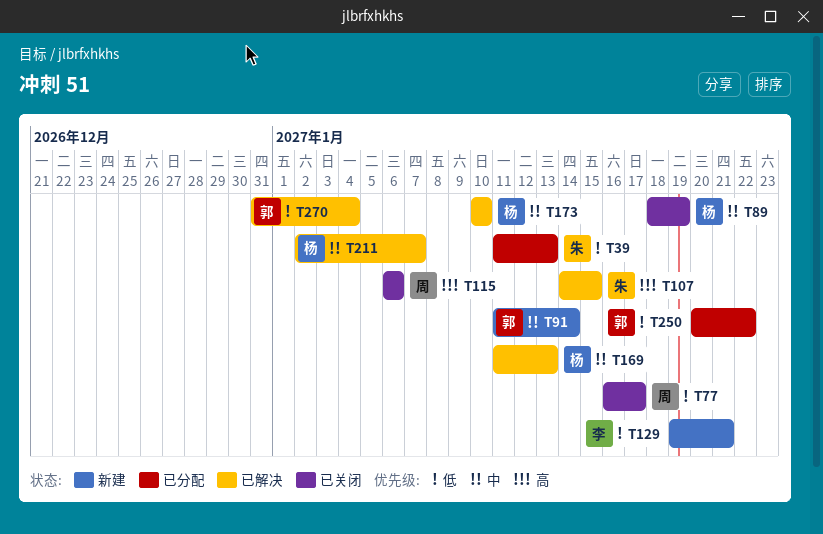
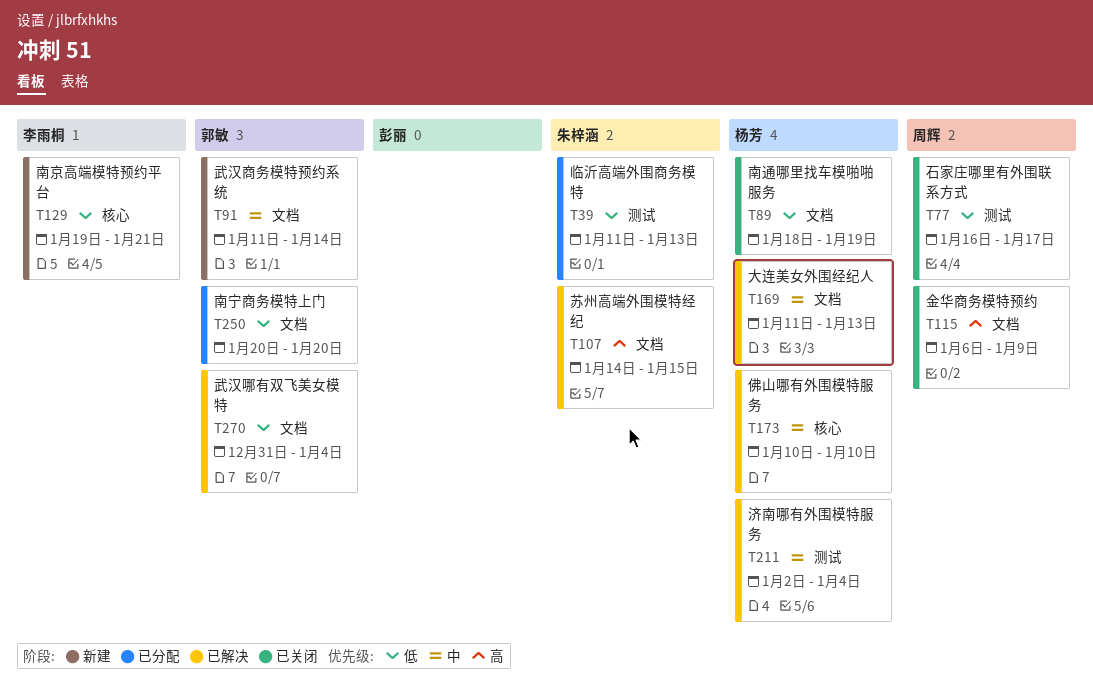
T89, priority: 中 -> 低
T115, due: Jan 6 -> Jan 9
T211, due: Jan 7 -> Jan 4
T250, due: Jan 22 -> Jan 20

